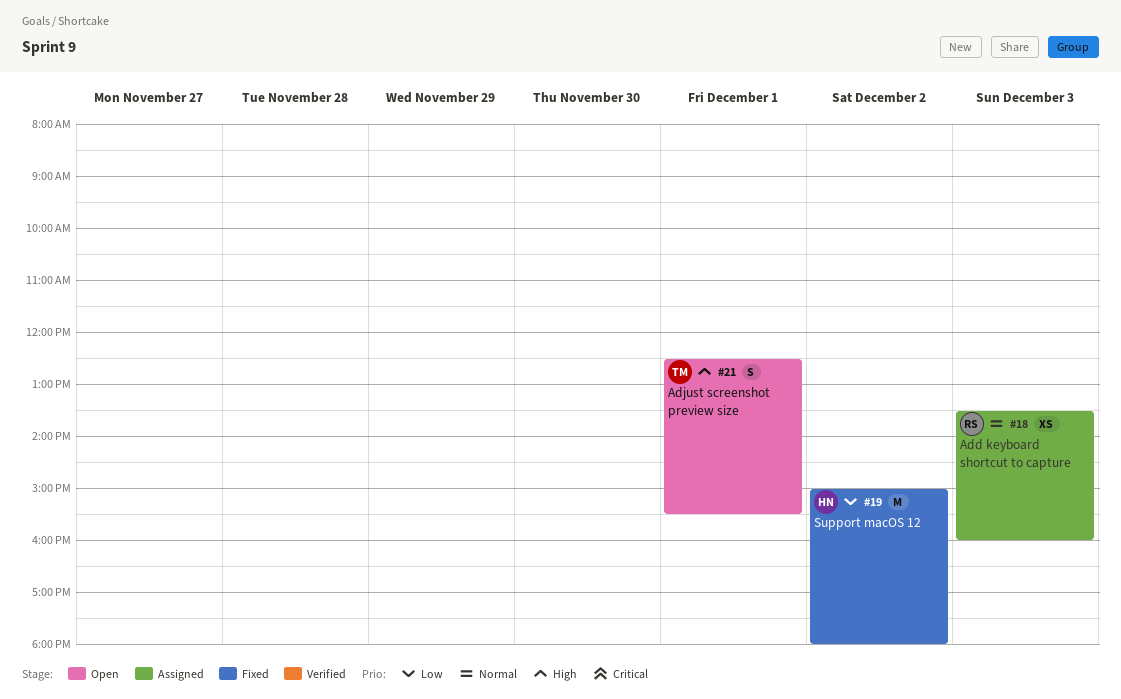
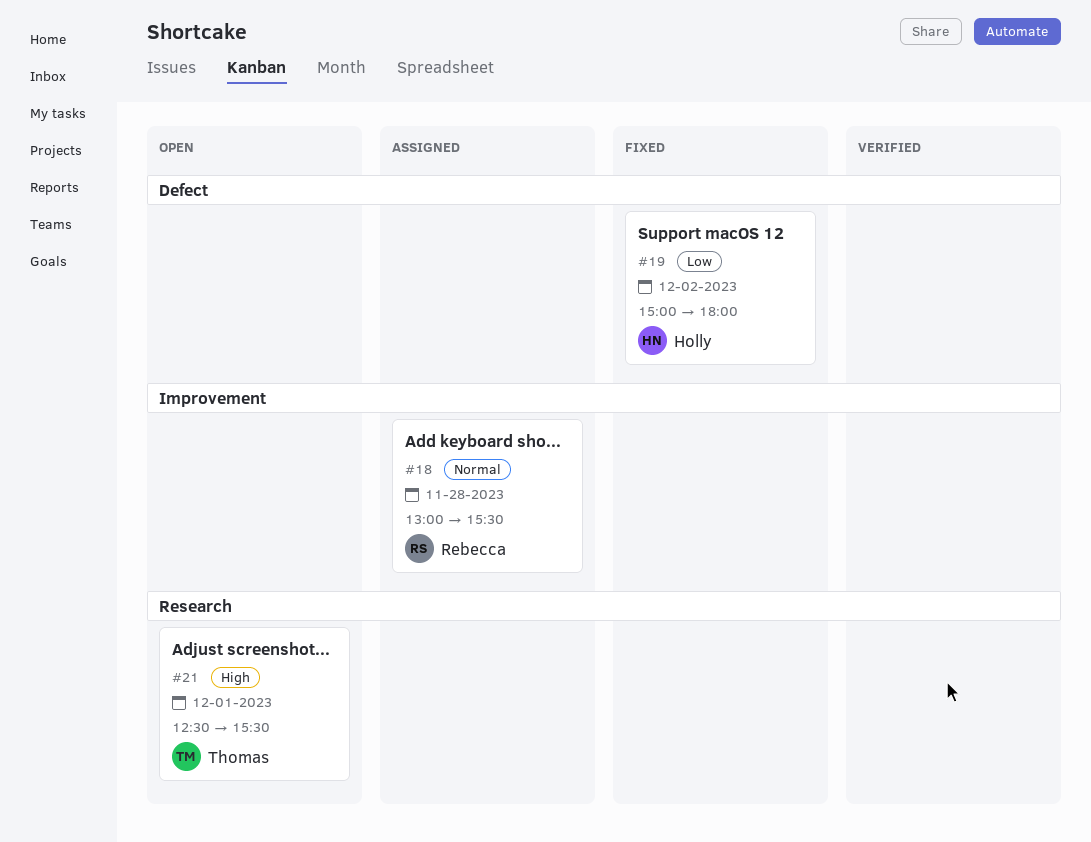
#18, day: Dec 3 -> Nov 28
#18, begins: 13:30 -> 13:00
#18, ends: 16:00 -> 15:30

